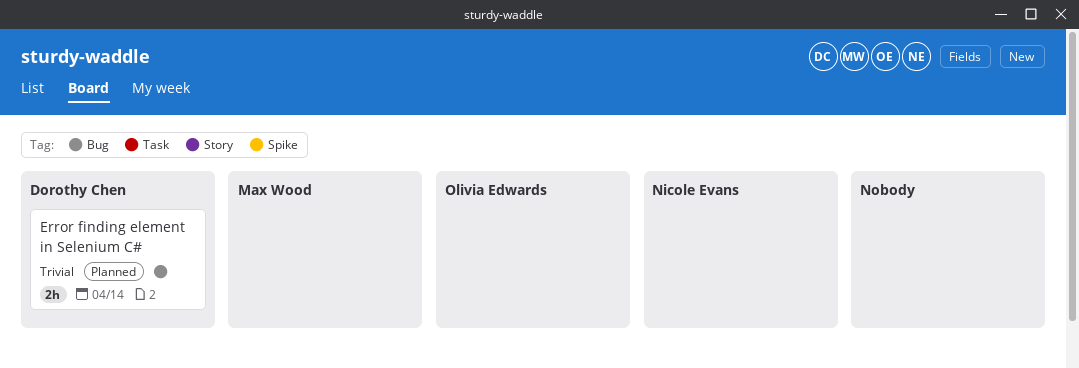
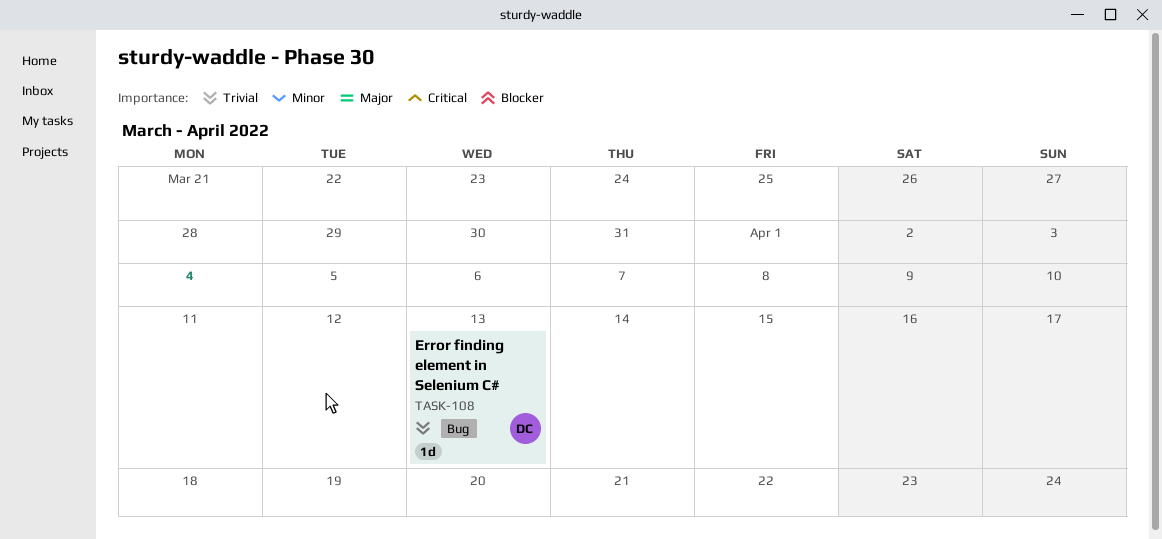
Error finding element in Selenium C#, estimate: 2h -> 1d
Error finding element in Selenium C#, due: Apr 14 -> Apr 13

